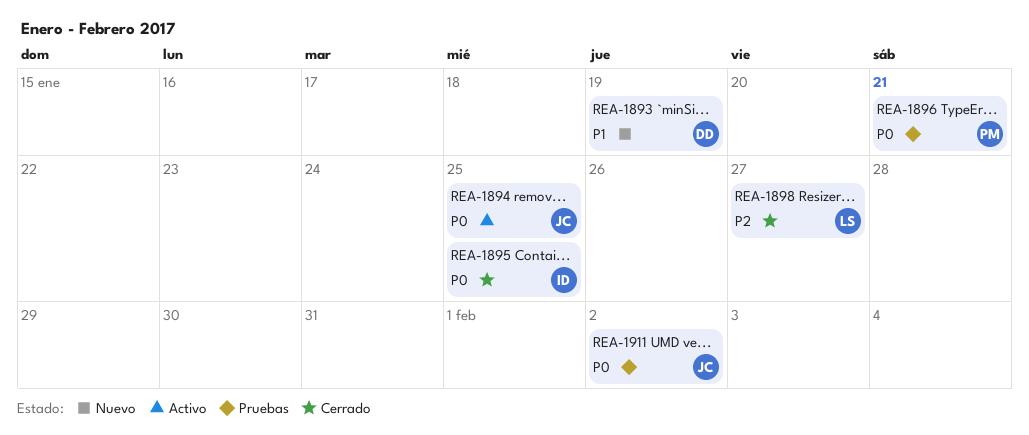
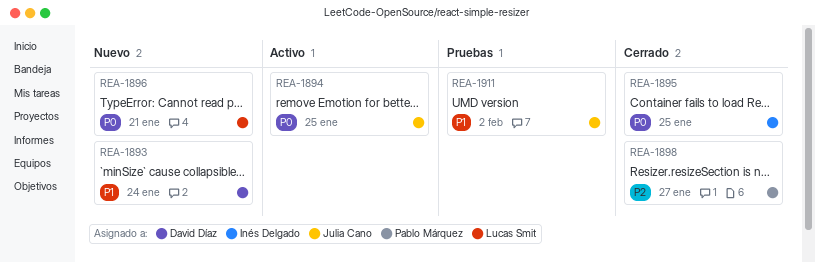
REA-1893, due: Jan 19 -> Jan 24
REA-1896, status: Pruebas -> Nuevo
REA-1896, owner: Pablo Márquez -> Lucas Smit
REA-1898, owner: Lucas Smit -> Pablo Márquez
REA-1911, priority: P0 -> P1

